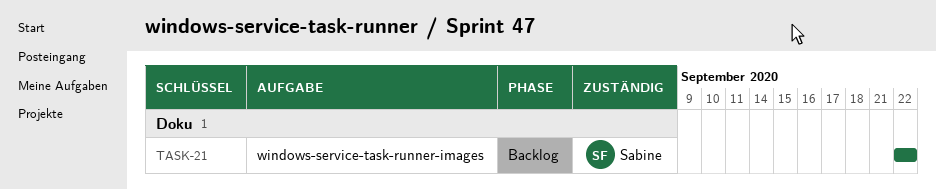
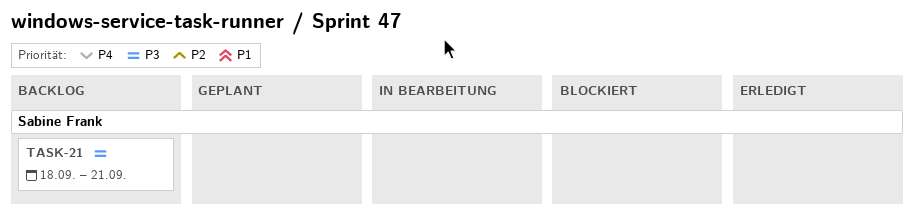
TASK-21, start: Sep 22 -> Sep 18
TASK-21, due: Sep 22 -> Sep 21

